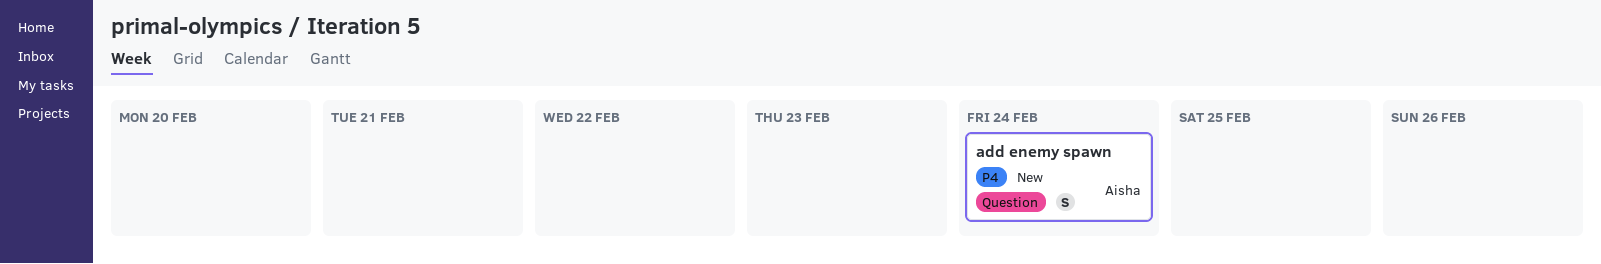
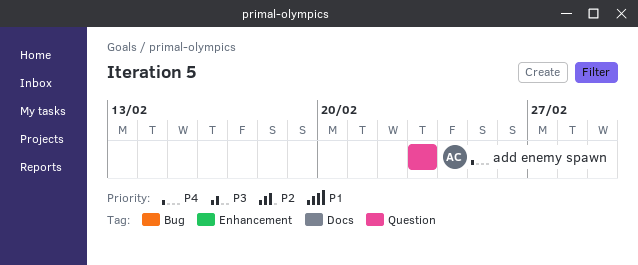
add enemy spawn, due: Feb 24 -> Feb 23

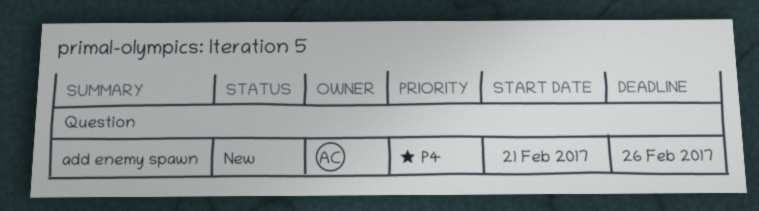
add enemy spawn, start: Feb 23 -> Feb 21
add enemy spawn, due: Feb 23 -> Feb 26

